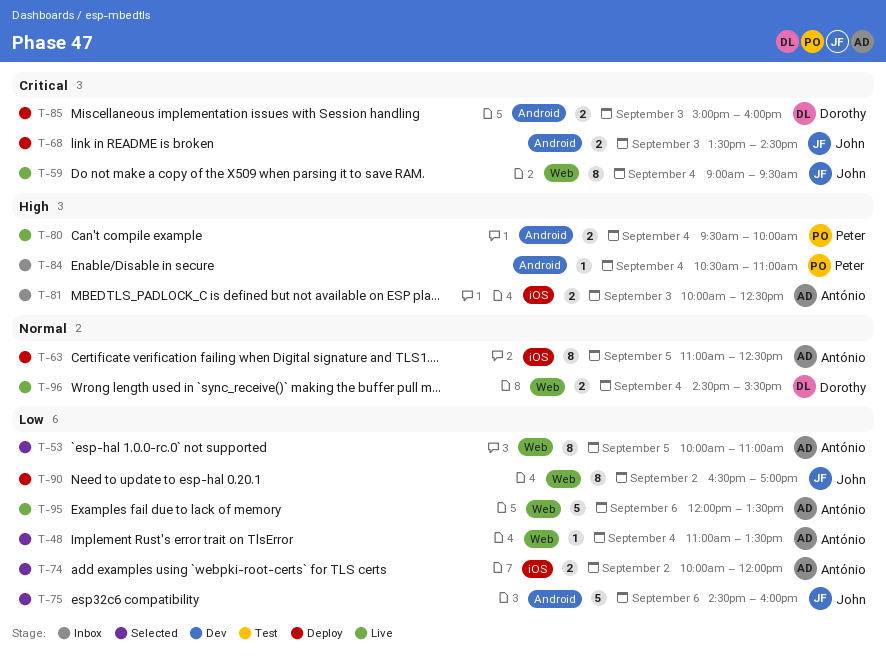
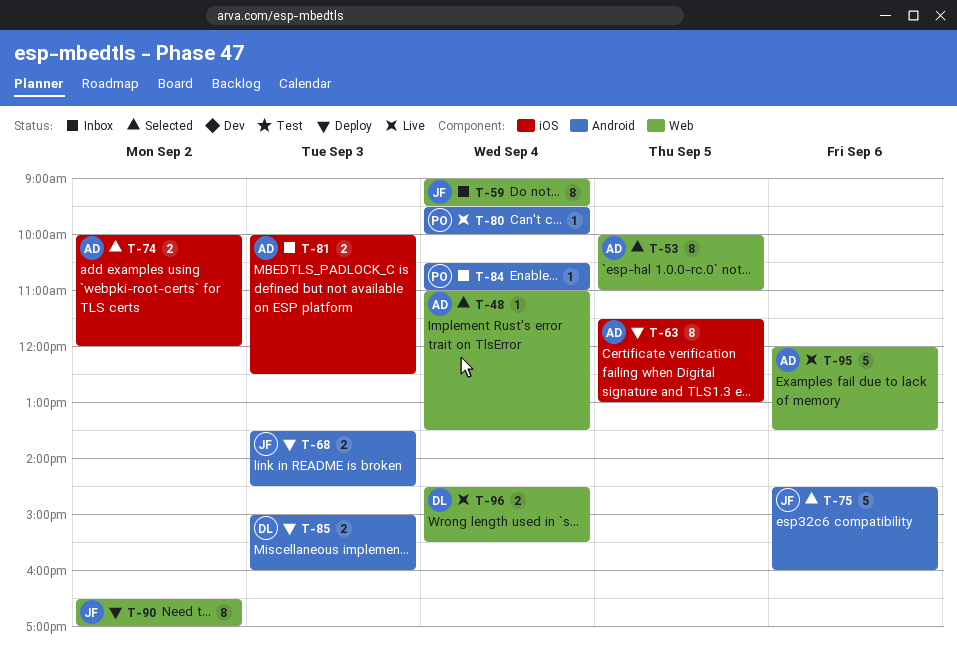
T-59, status: Live -> Inbox
T-63, begins: 11:00 -> 11:30
T-63, ends: 12:30 -> 13:00
T-80, estimate: 2 -> 1

